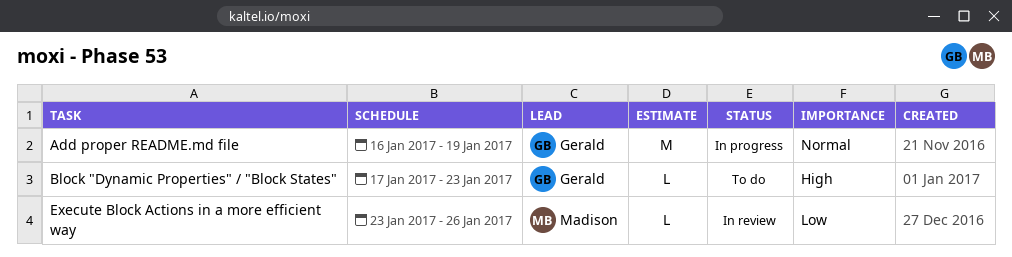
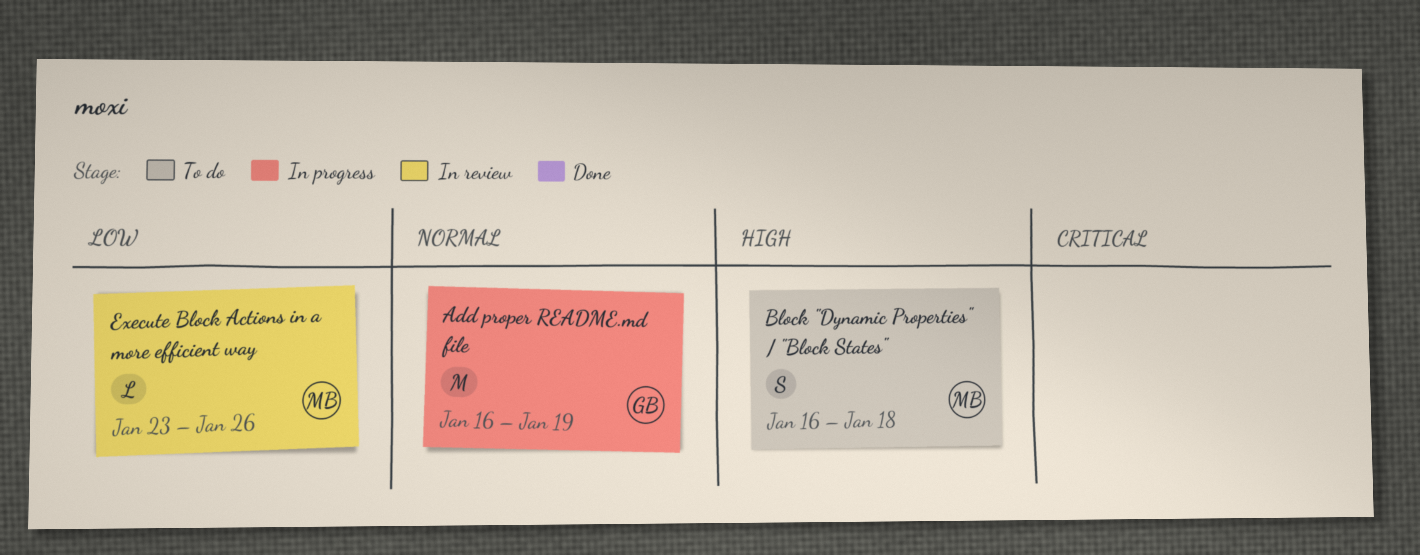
Block "Dynamic Properties" / "Block States", owner: Gerald -> Madison
Block "Dynamic Properties" / "Block States", estimate: L -> S
Block "Dynamic Properties" / "Block States", start: Jan 17 -> Jan 16
Block "Dynamic Properties" / "Block States", due: Jan 23 -> Jan 18

